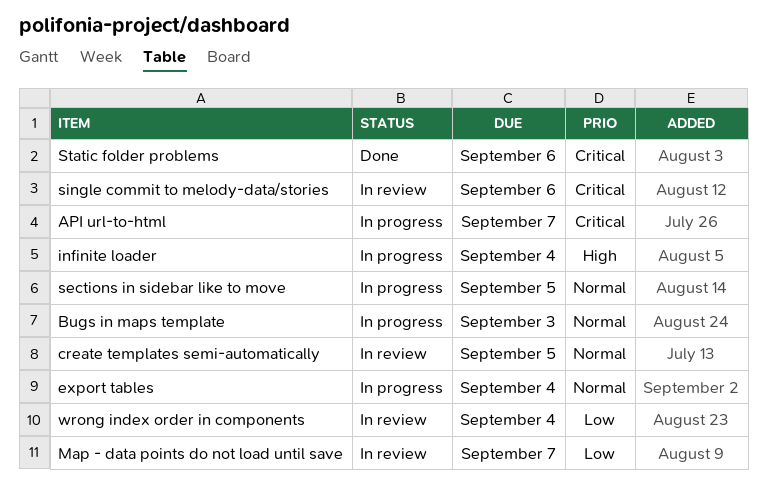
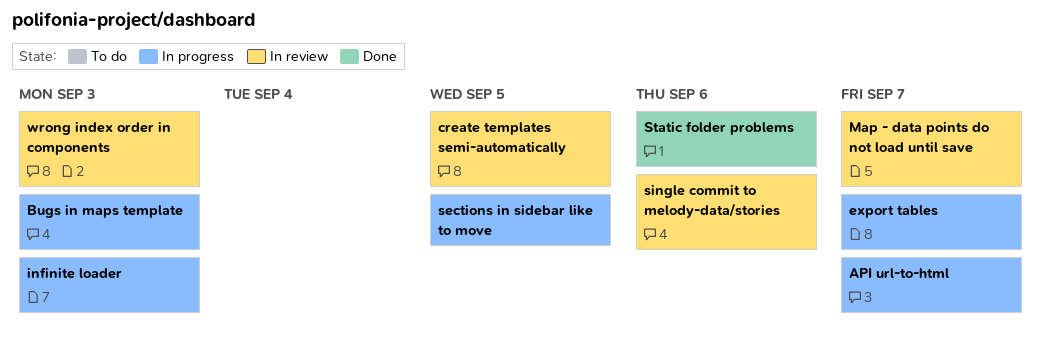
export tables, due: Sep 4 -> Sep 7
infinite loader, due: Sep 4 -> Sep 3
wrong index order in components, due: Sep 4 -> Sep 3

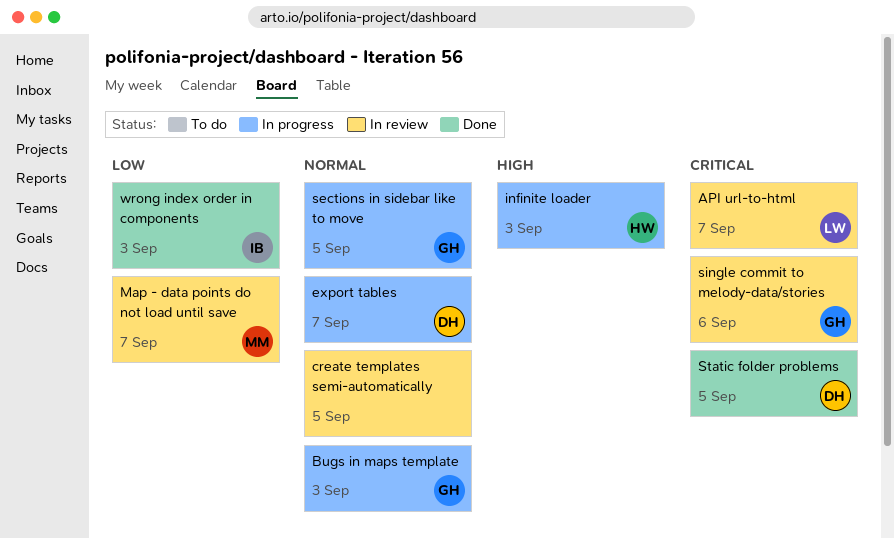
API url-to-html, status: In progress -> In review
Static folder problems, due: Sep 6 -> Sep 5
wrong index order in components, status: In review -> Done

